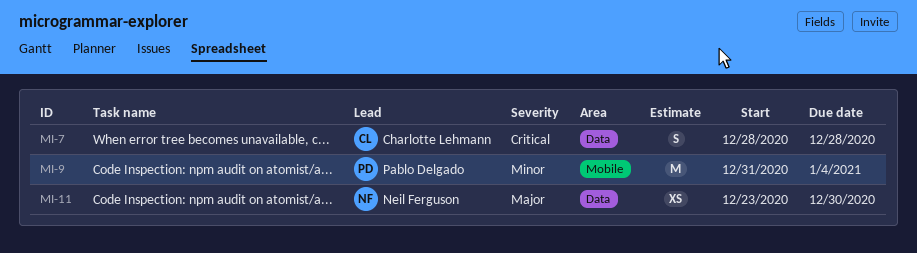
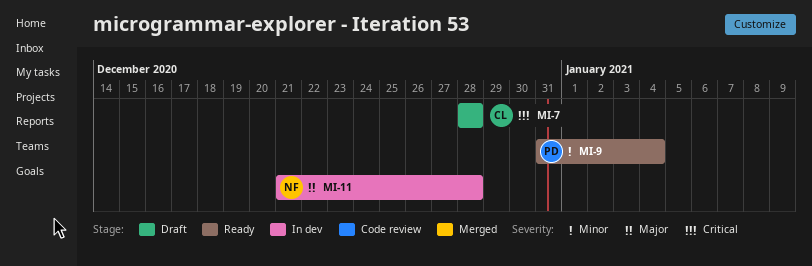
MI-11, start: Dec 23 -> Dec 21
MI-11, due: Dec 30 -> Dec 28

